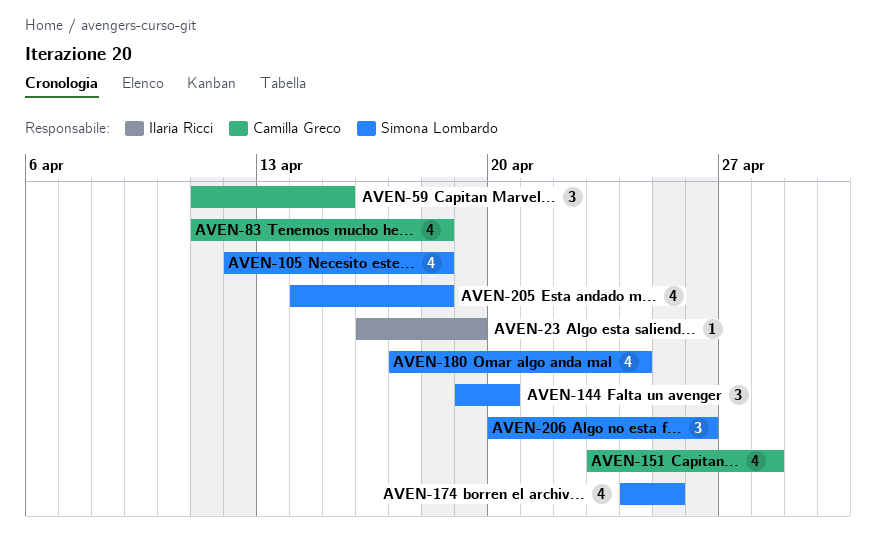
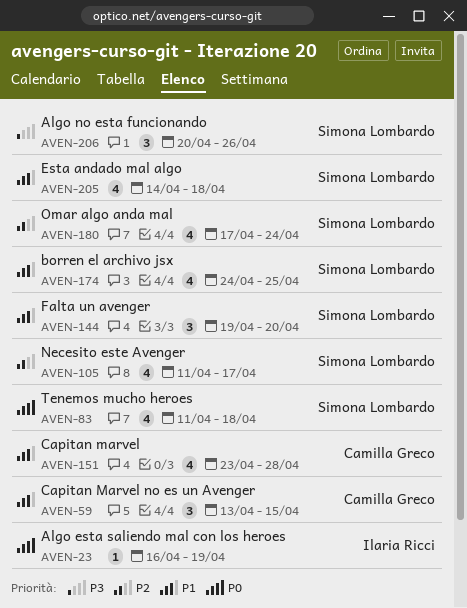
AVEN-59, start: Apr 11 -> Apr 13
AVEN-83, owner: Camilla Greco -> Simona Lombardo
AVEN-105, start: Apr 12 -> Apr 11
AVEN-105, due: Apr 18 -> Apr 17

